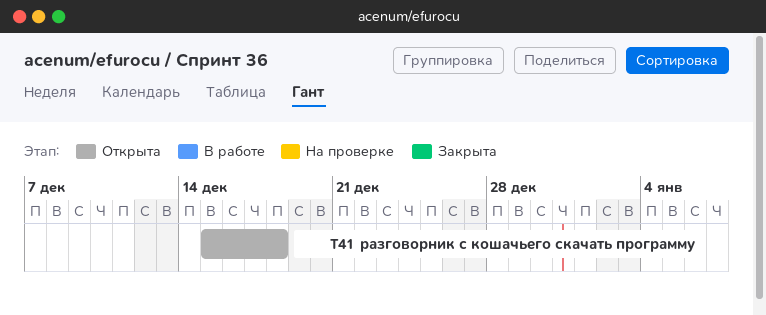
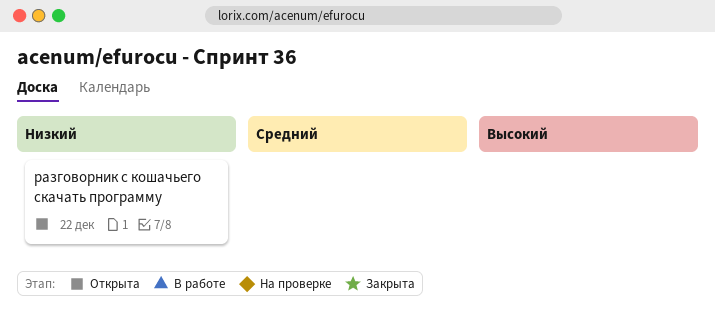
разговорник с кошачьего скачать программу, due: Dec 18 -> Dec 22

